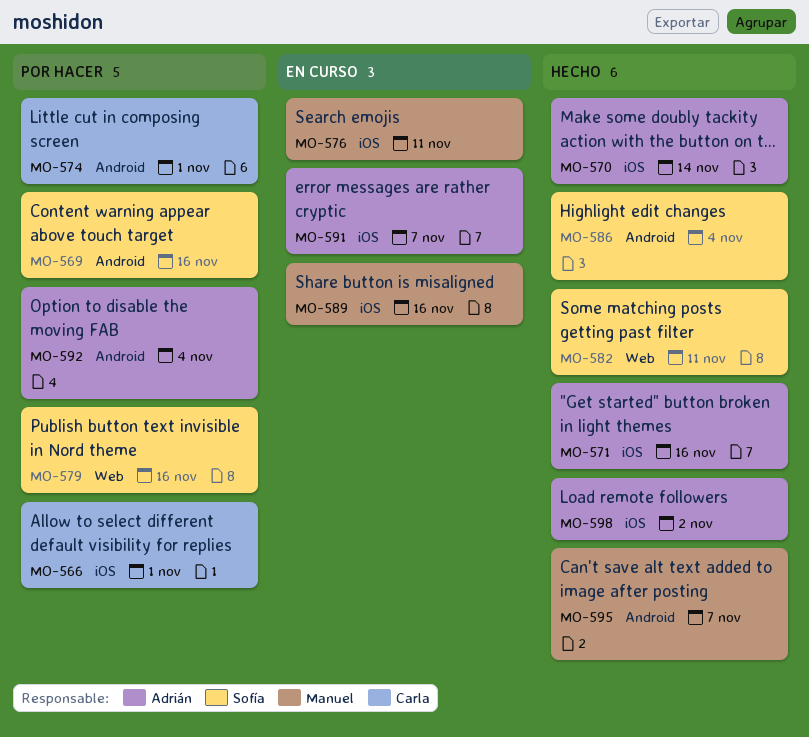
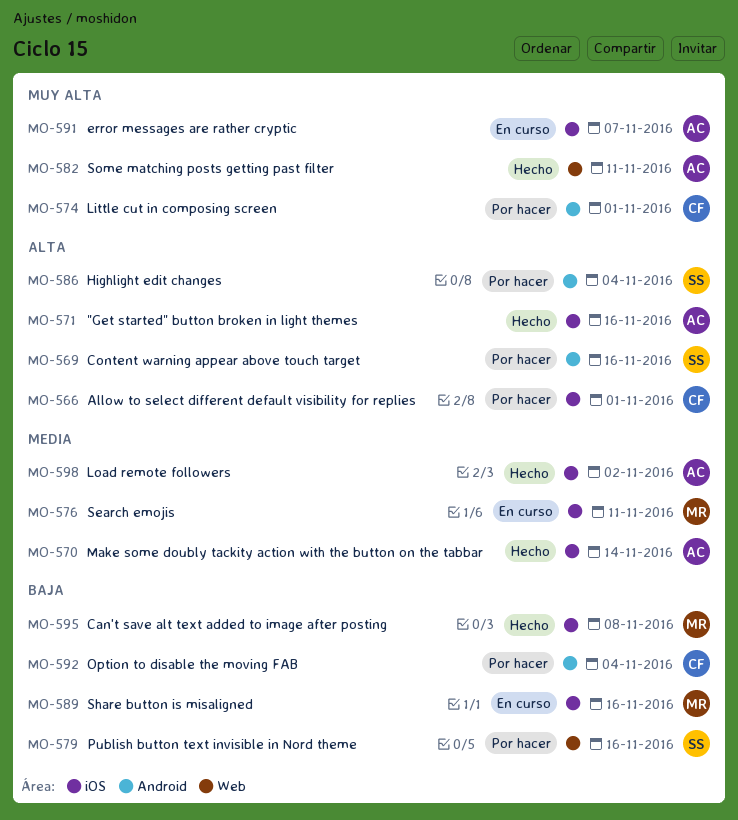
MO-582, owner: Sofía -> Adrián
MO-586, status: Hecho -> Por hacer
MO-592, owner: Adrián -> Carla
MO-595, label: Android -> iOS
MO-595, due: Nov 7 -> Nov 8

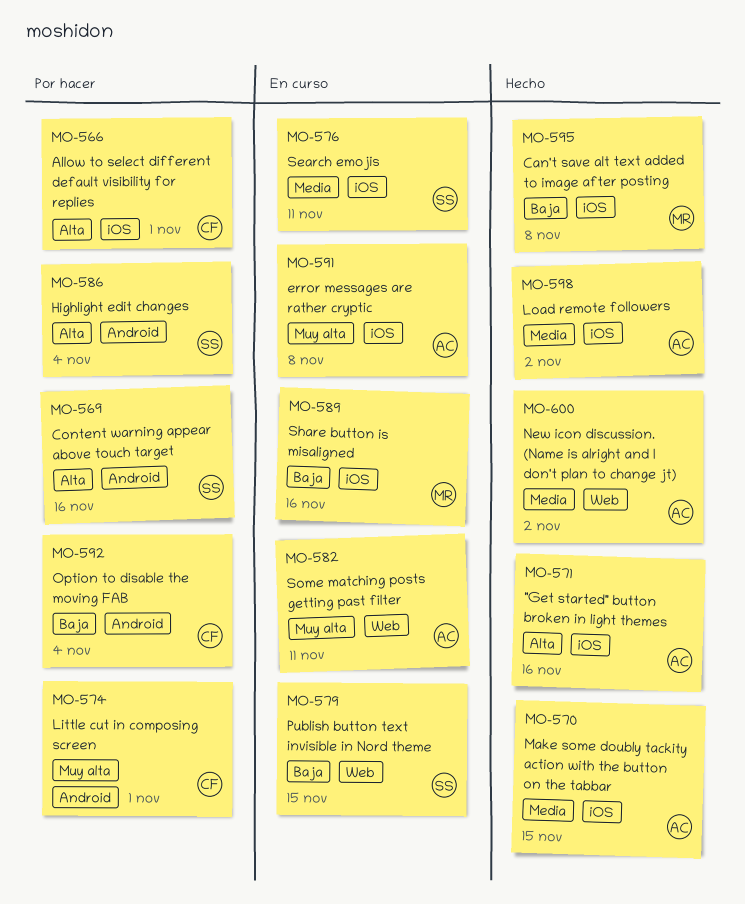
MO-570, due: Nov 14 -> Nov 15
MO-576, owner: MR -> SS
MO-579, status: Por hacer -> En curso
MO-579, due: Nov 16 -> Nov 15
MO-582, status: Hecho -> En curso
MO-591, due: Nov 7 -> Nov 8
MO-600: none -> present

